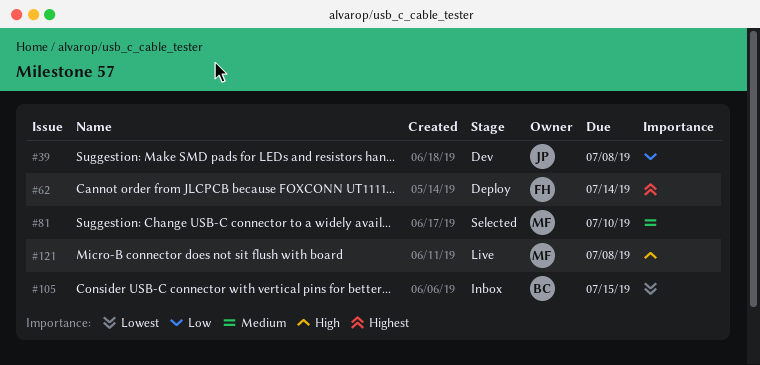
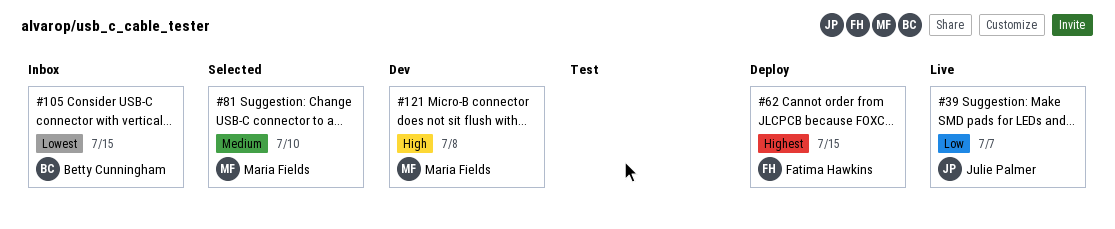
#39, status: Dev -> Live
#39, due: Jul 8 -> Jul 7
#62, due: Jul 14 -> Jul 15
#121, status: Live -> Dev

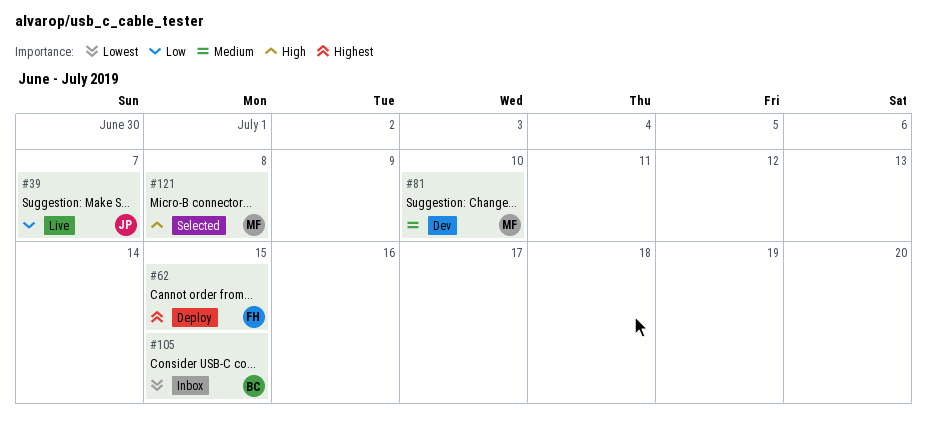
#81, status: Selected -> Dev
#121, status: Dev -> Selected

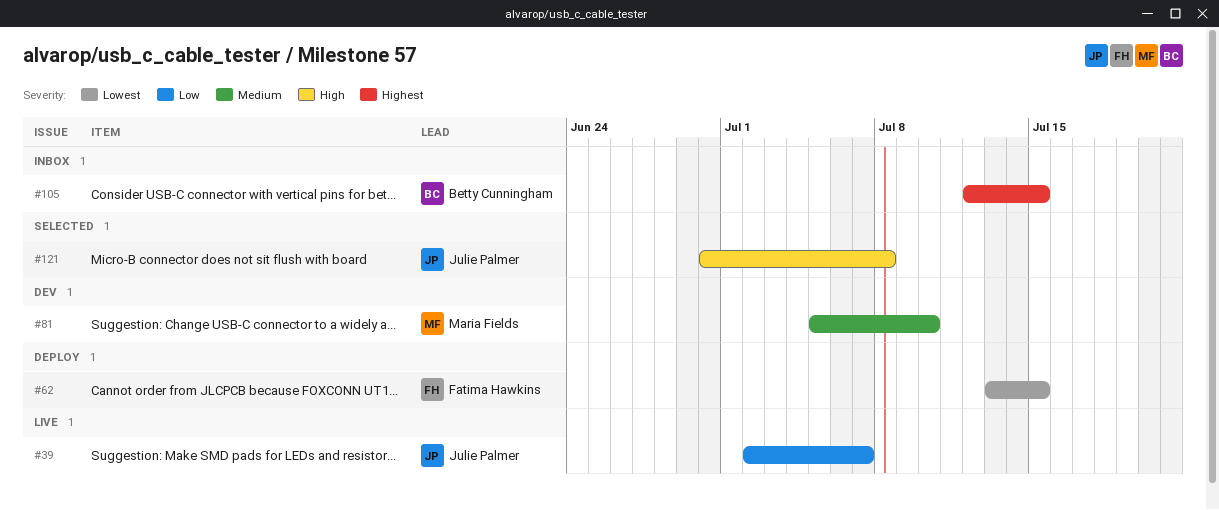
#62, priority: Highest -> Lowest
#105, priority: Lowest -> Highest
#121, owner: Maria Fields -> Julie Palmer

